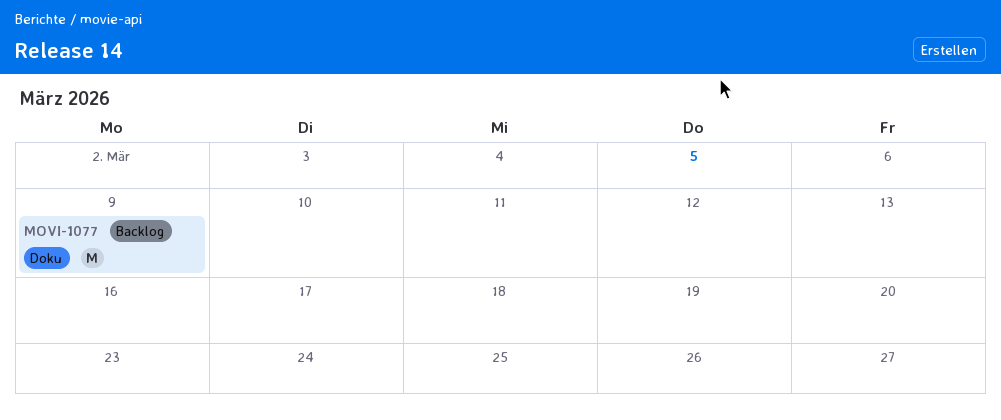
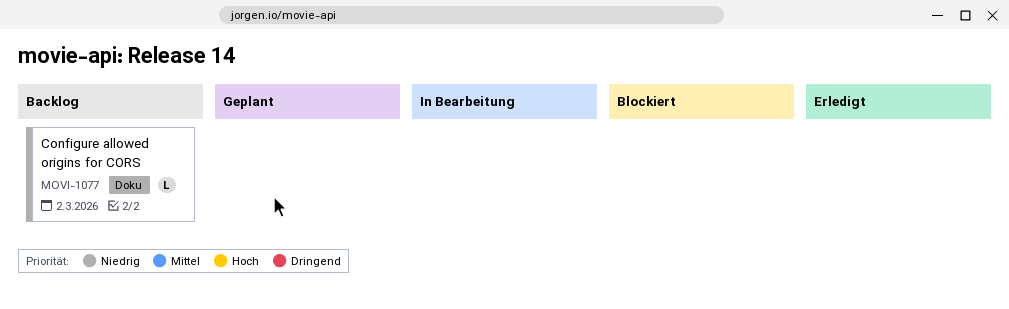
MOVI-1077, estimate: M -> L
MOVI-1077, due: Mar 9 -> Mar 2

